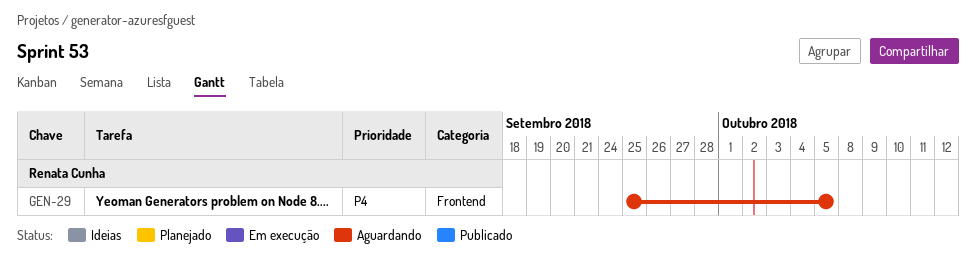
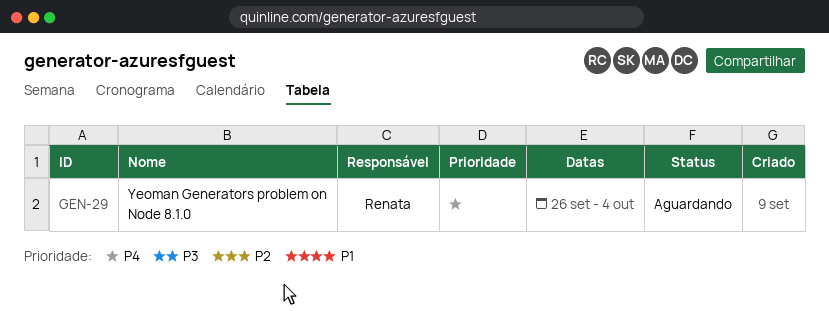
GEN-29, start: Sep 25 -> Sep 26
GEN-29, due: Oct 5 -> Oct 4

